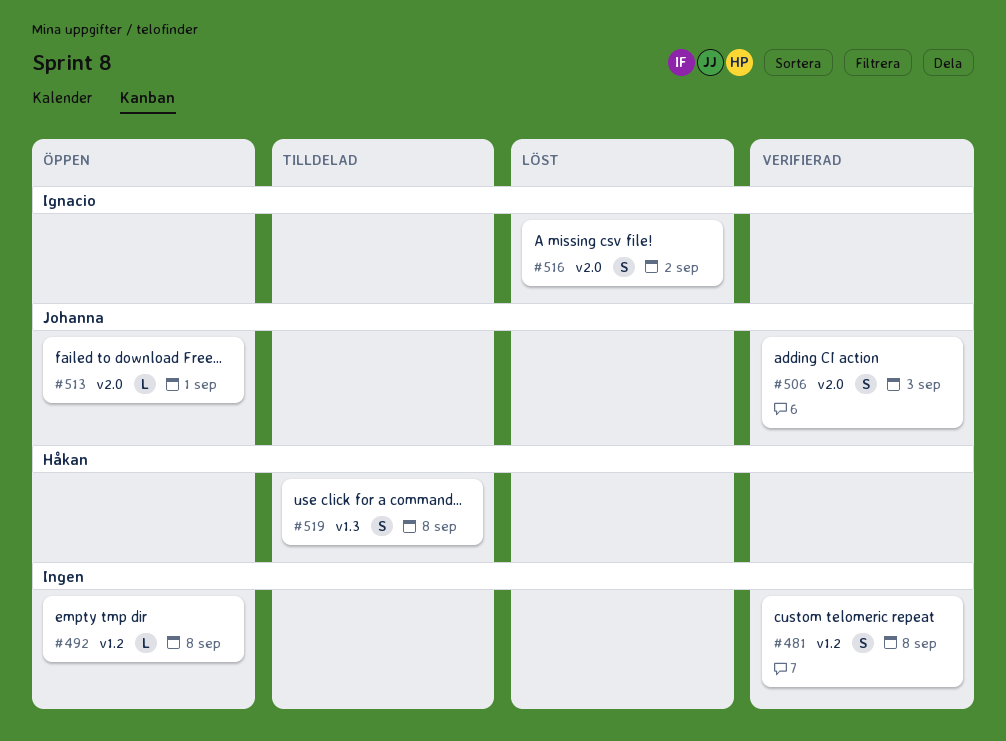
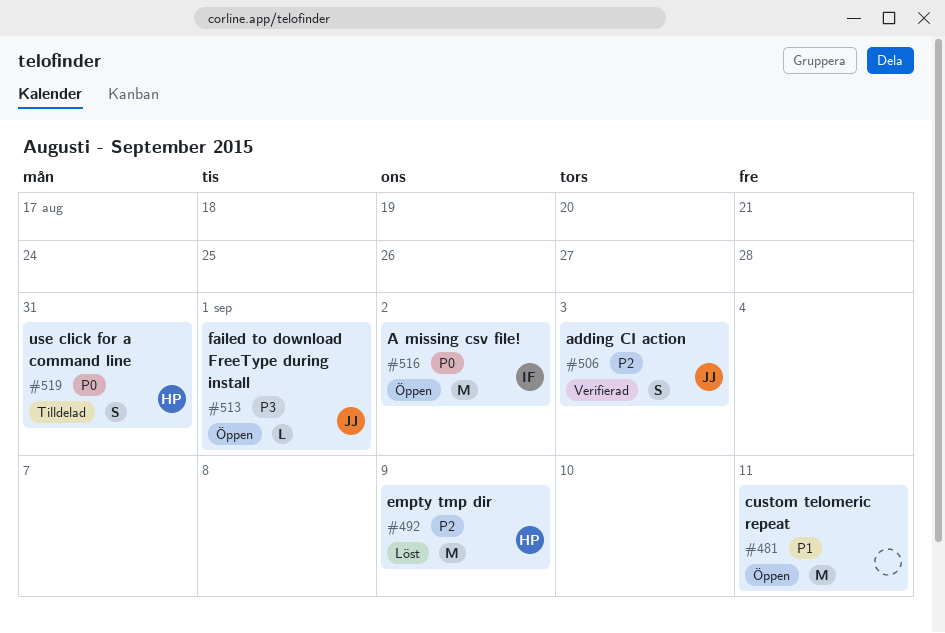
#481, status: Verifierad -> Öppen
#481, estimate: S -> M
#481, due: Sep 8 -> Sep 11
#492, status: Öppen -> Löst
#492, owner: none -> Håkan
#492, estimate: L -> M
#492, due: Sep 8 -> Sep 9
#516, status: Löst -> Öppen
#516, estimate: S -> M
#519, due: Sep 8 -> Aug 31

